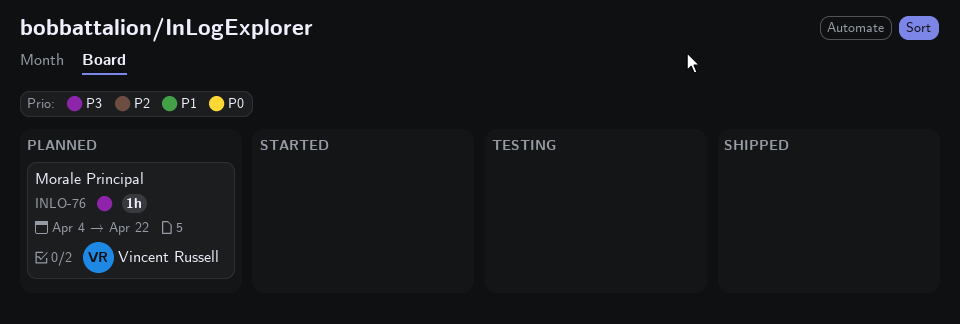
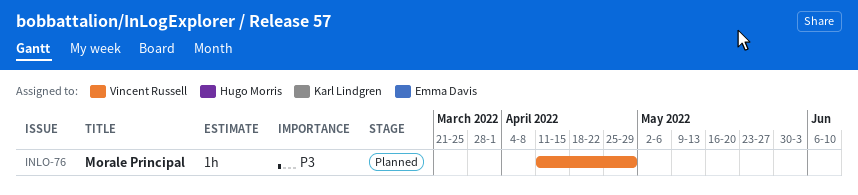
INLO-76, start: Apr 4 -> Apr 11
INLO-76, due: Apr 22 -> Apr 29

